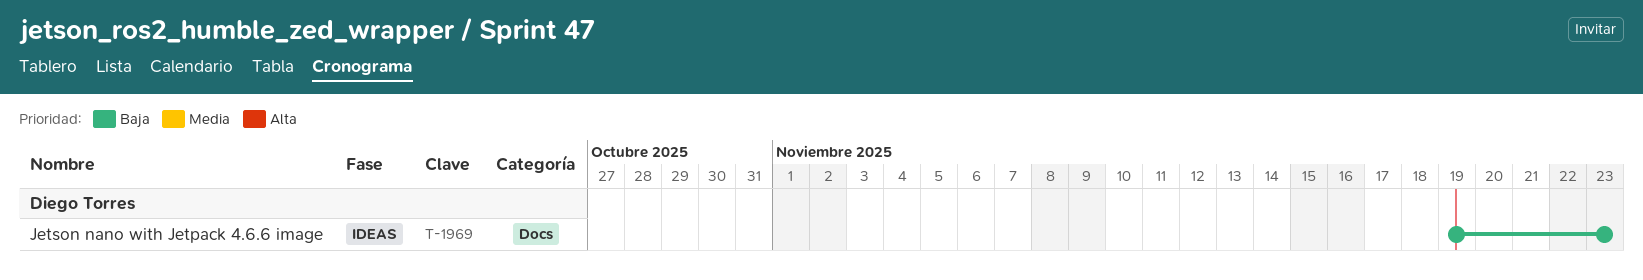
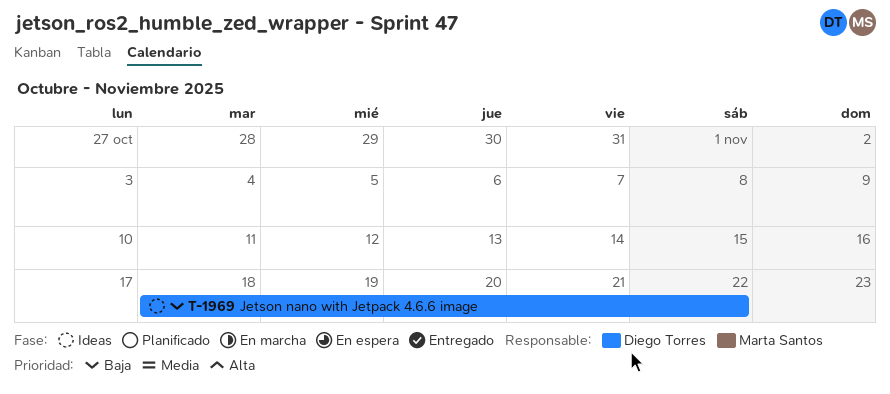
T-1969, start: Nov 19 -> Nov 18
T-1969, due: Nov 23 -> Nov 22

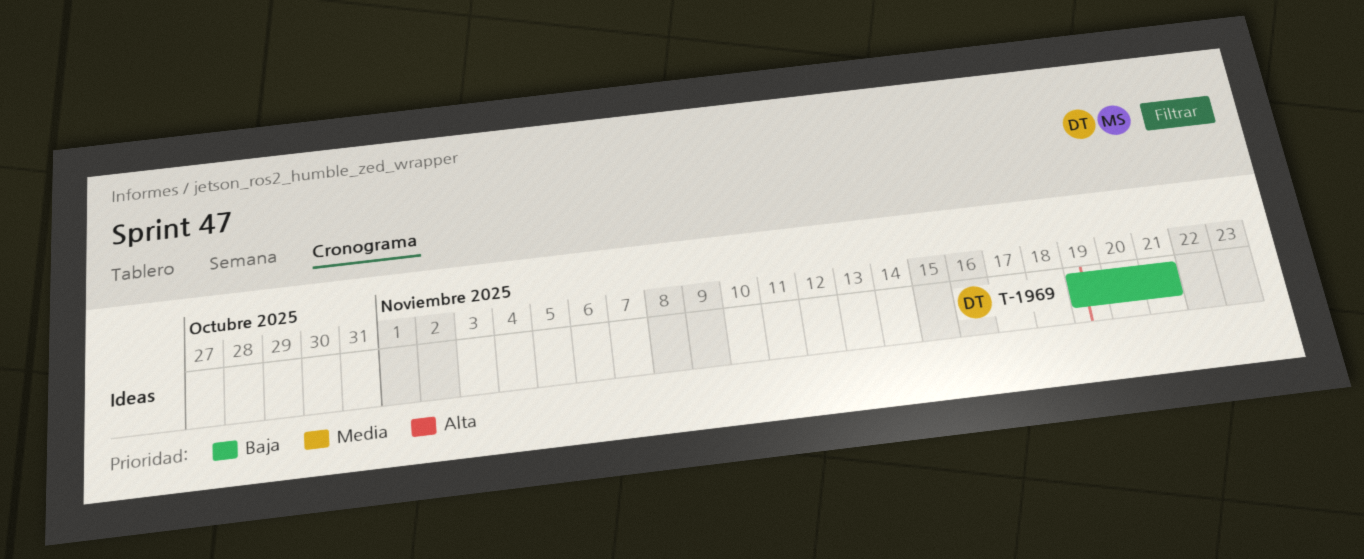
T-1969, start: Nov 18 -> Nov 19
T-1969, due: Nov 22 -> Nov 21

